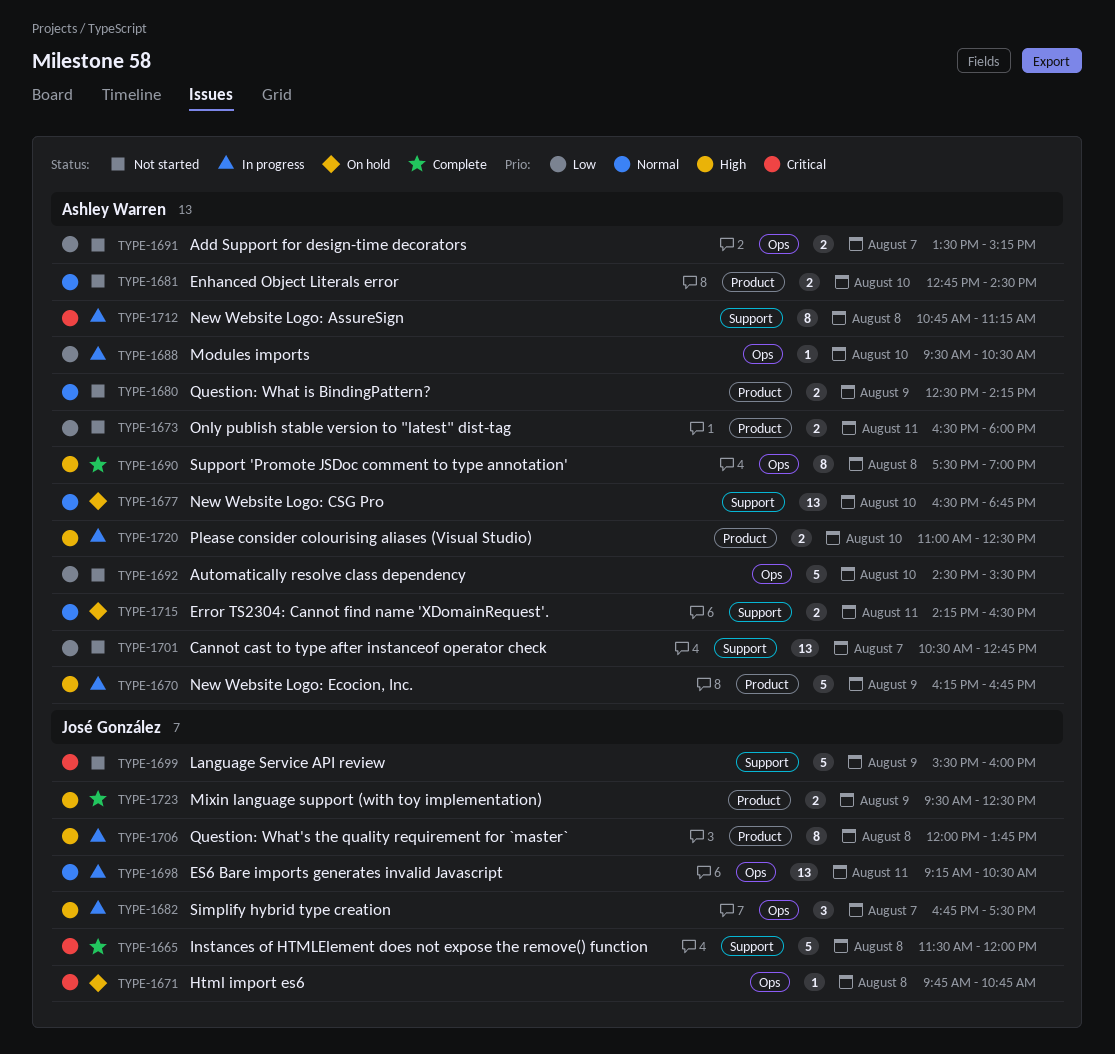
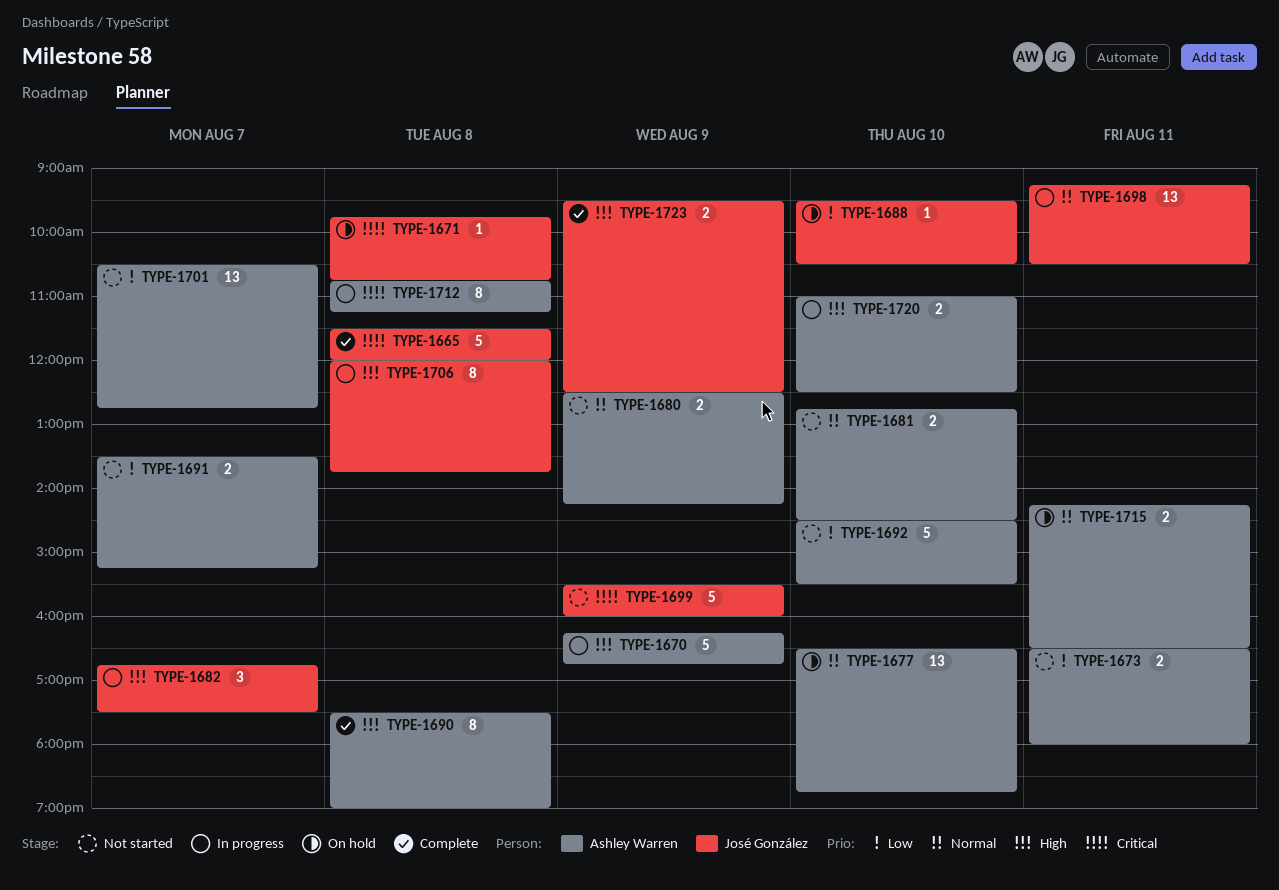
TYPE-1688, status: In progress -> On hold
TYPE-1688, owner: Ashley Warren -> José González

